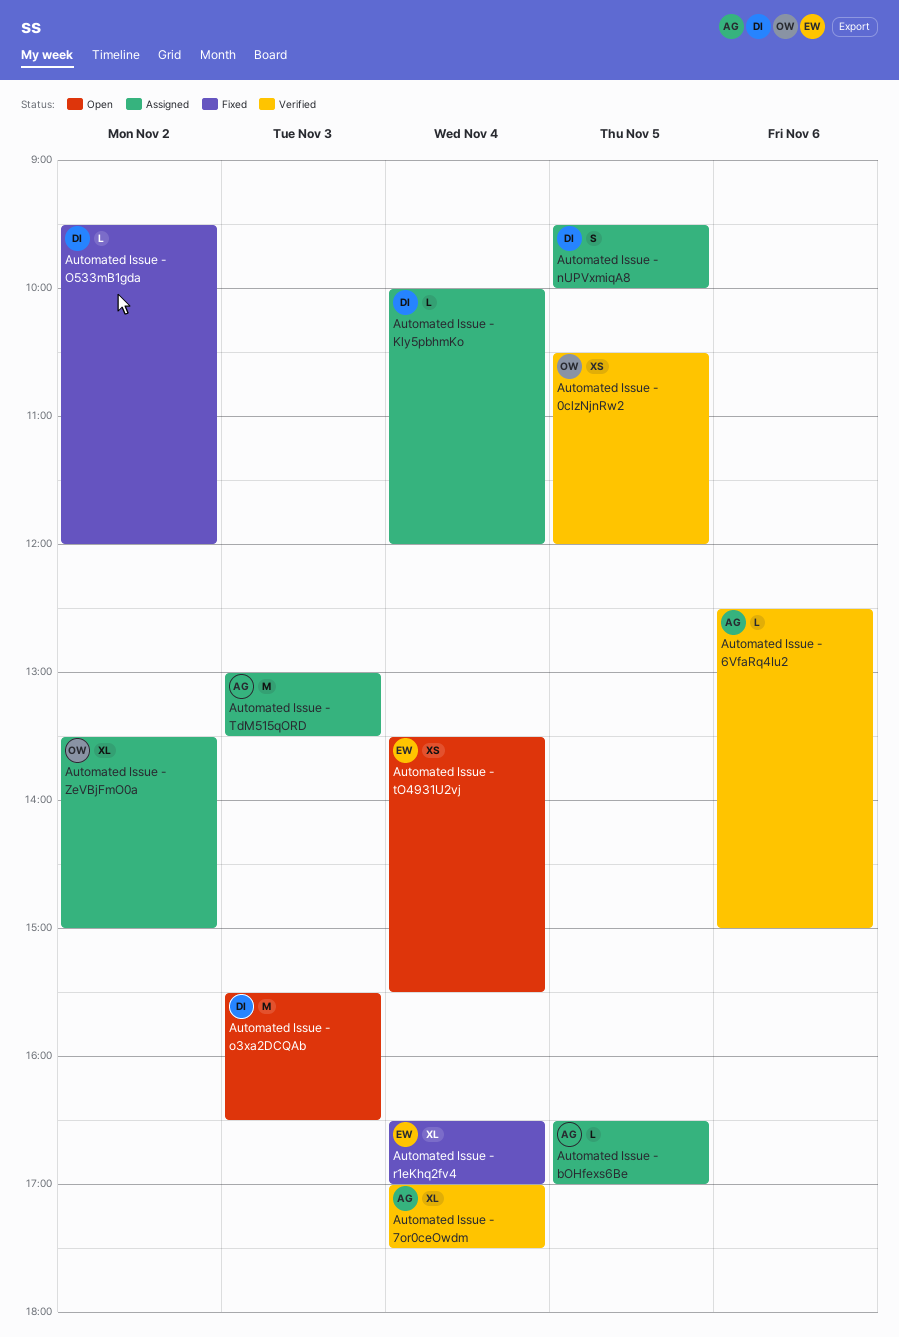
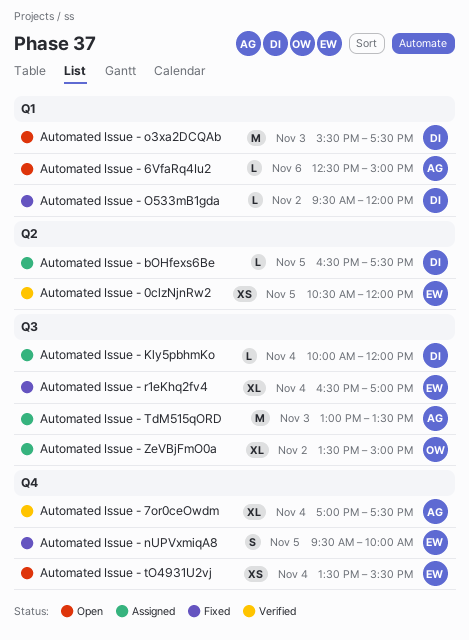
Automated Issue - 0clzNjnRw2, owner: OW -> EW
Automated Issue - 6VfaRq4Iu2, status: Verified -> Open
Automated Issue - bOHfexs6Be, owner: AG -> DI
Automated Issue - bOHfexs6Be, ends: 17:00 -> 17:30
Automated Issue - nUPVxmiqA8, status: Assigned -> Fixed
Automated Issue - nUPVxmiqA8, owner: DI -> EW
Automated Issue - o3xa2DCQAb, ends: 16:30 -> 17:30

